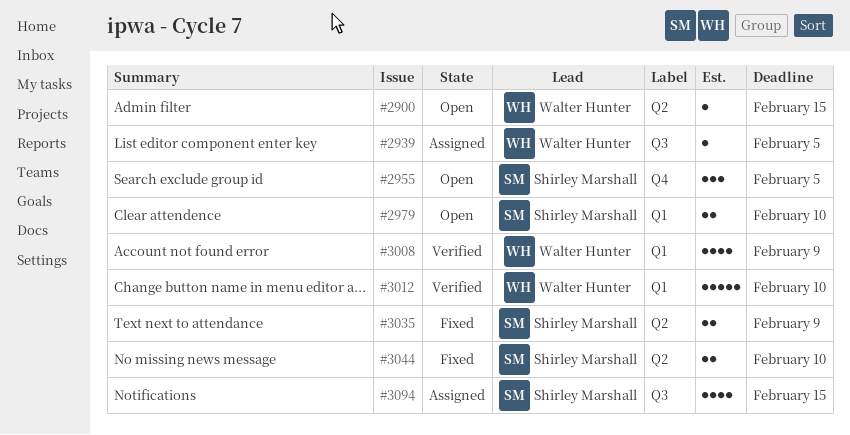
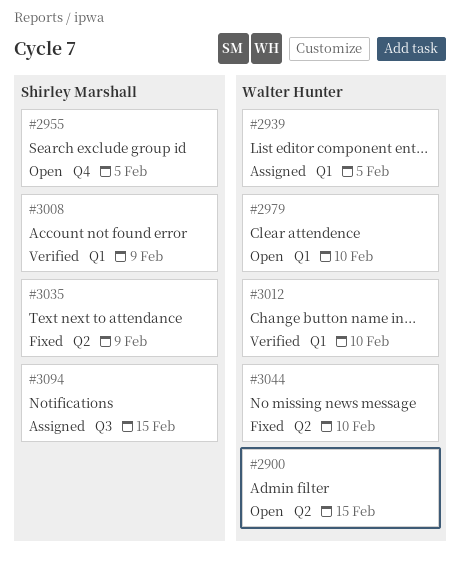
#2939, label: Q3 -> Q1
#2979, owner: Shirley Marshall -> Walter Hunter
#3008, owner: Walter Hunter -> Shirley Marshall
#3044, owner: Shirley Marshall -> Walter Hunter

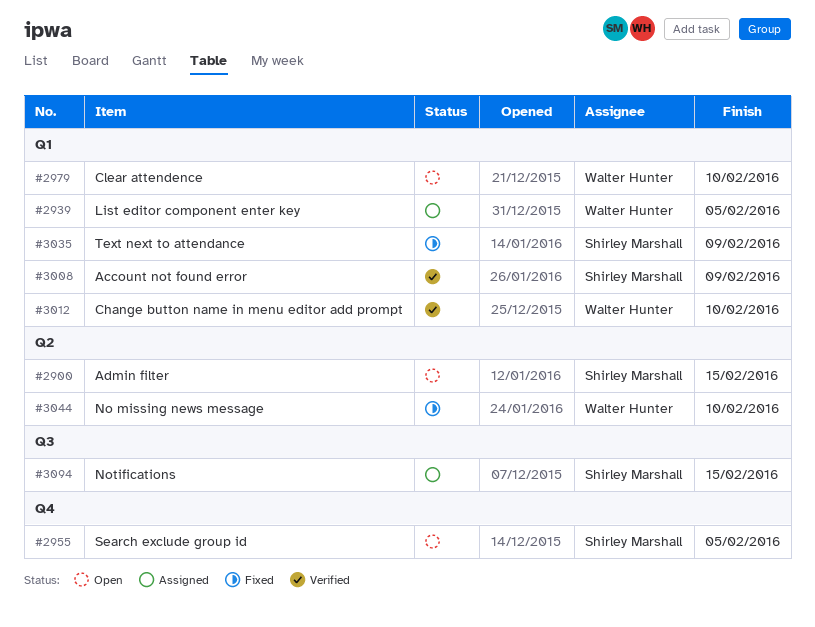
#2900, owner: Walter Hunter -> Shirley Marshall
#3035, label: Q2 -> Q1

